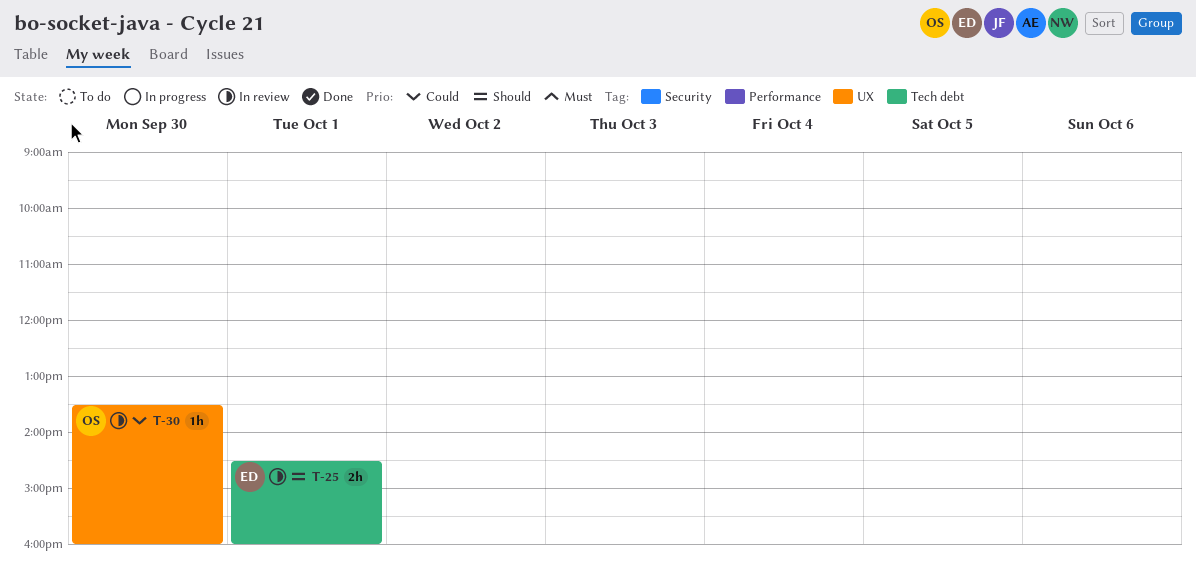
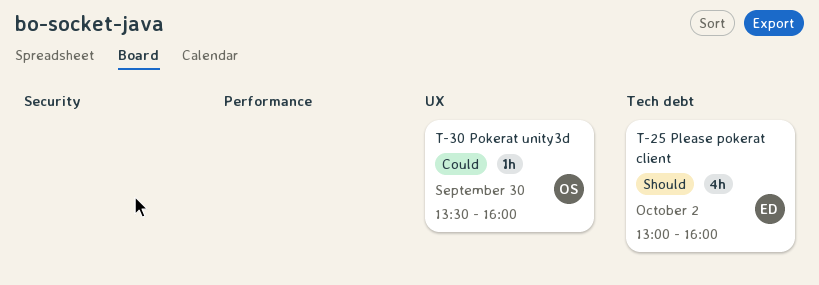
T-25, estimate: 2h -> 4h
T-25, day: Oct 1 -> Oct 2
T-25, begins: 14:30 -> 13:00

